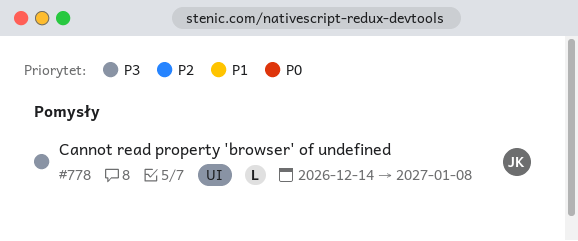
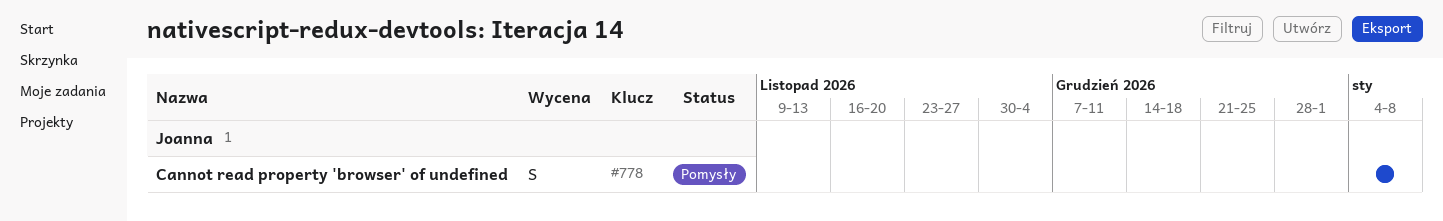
#778, estimate: L -> S
#778, start: Dec 14 -> Jan 4

